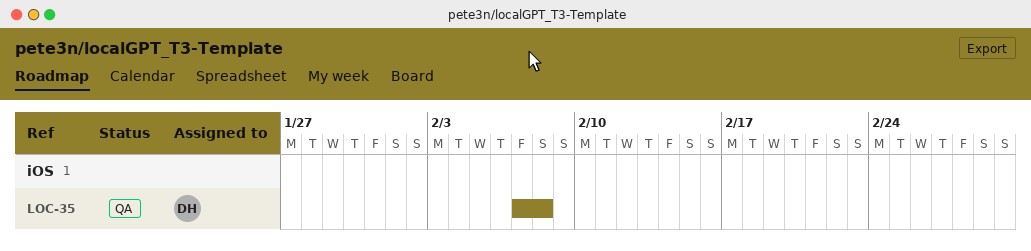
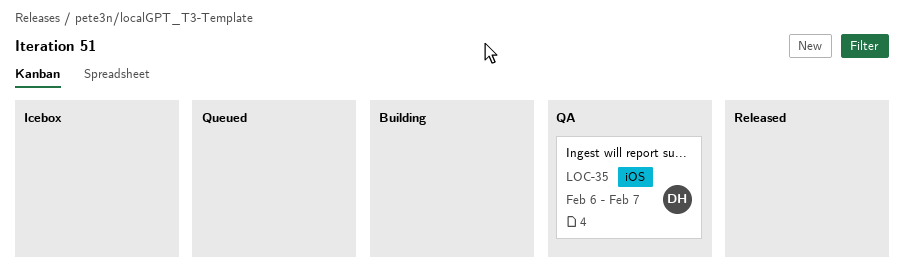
LOC-35, start: Feb 7 -> Feb 6
LOC-35, due: Feb 8 -> Feb 7

